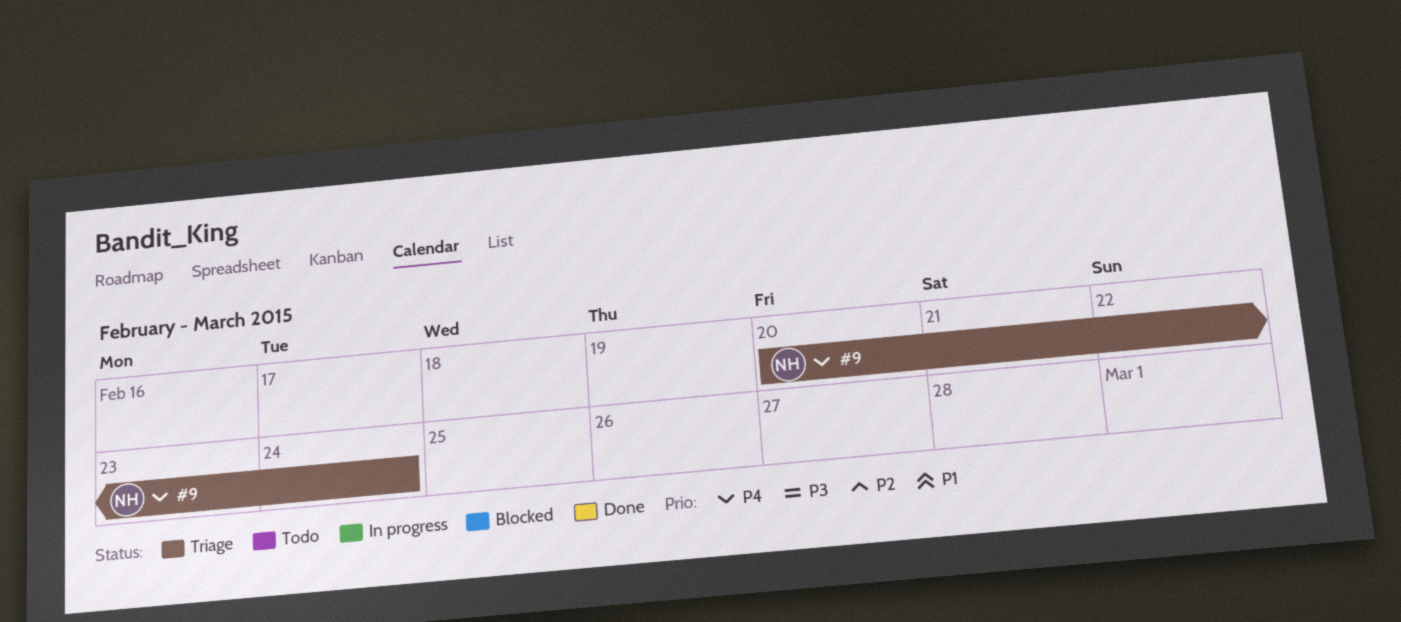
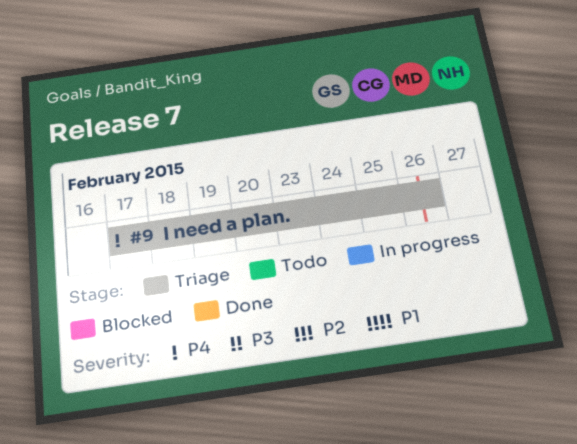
#9, start: Feb 20 -> Feb 17
#9, due: Feb 24 -> Feb 26

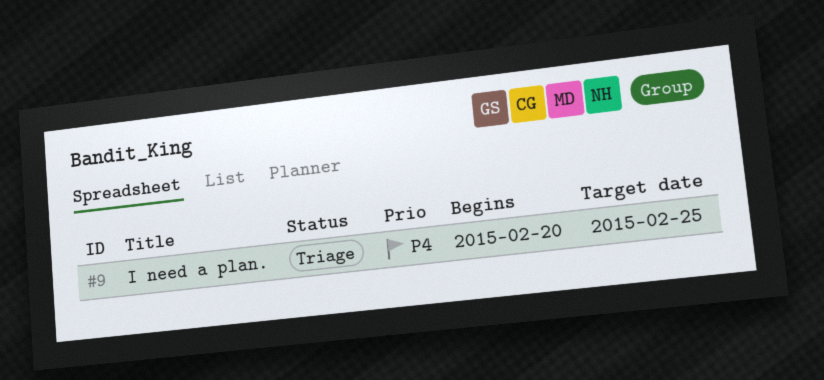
#9, start: Feb 17 -> Feb 20
#9, due: Feb 26 -> Feb 25

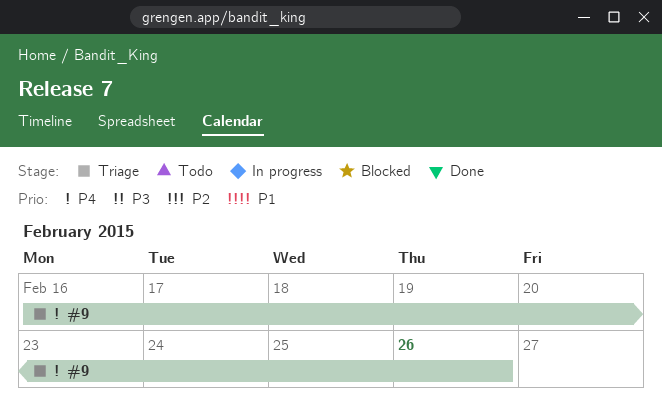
#9, start: Feb 20 -> Feb 16
#9, due: Feb 25 -> Feb 26

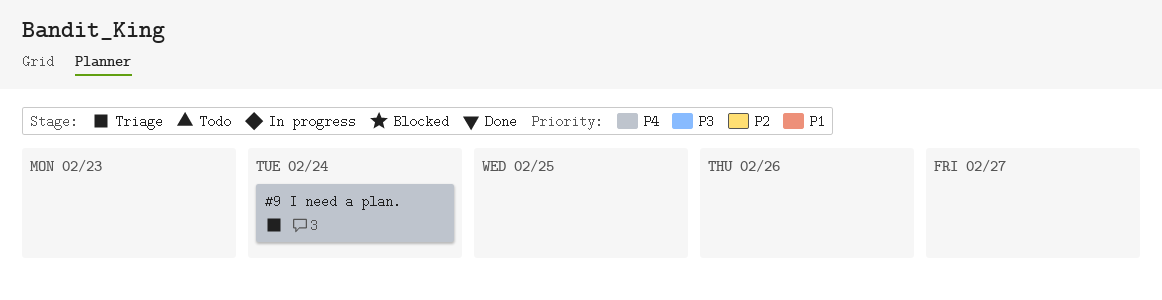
#9, due: Feb 26 -> Feb 24

